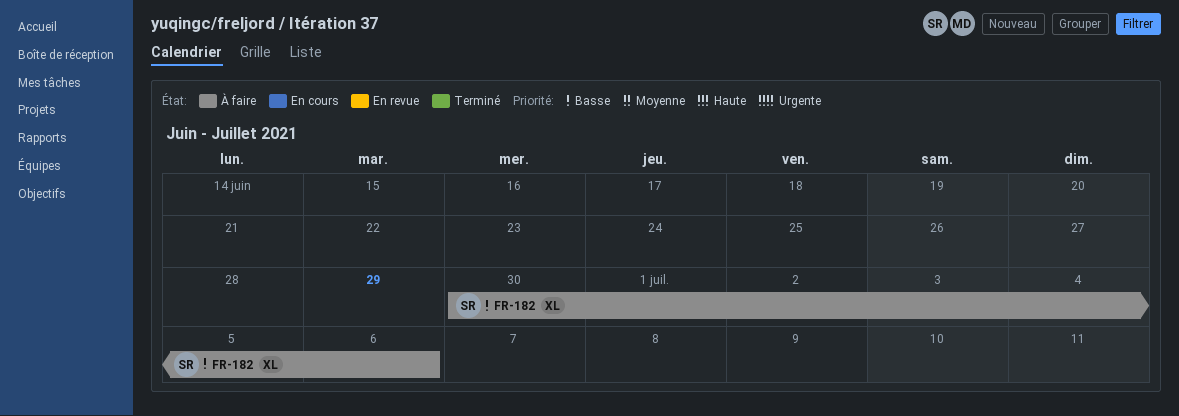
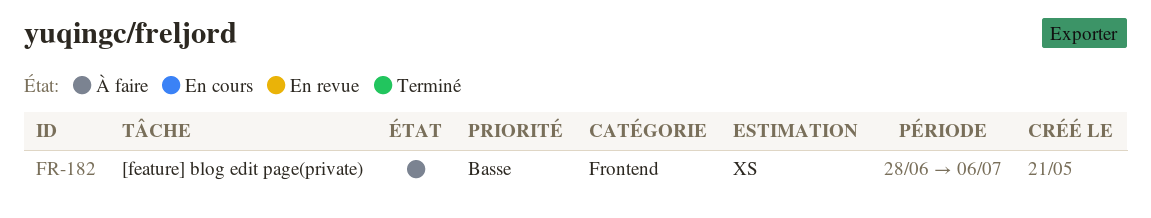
FR-182, estimate: XL -> XS
FR-182, start: Jun 30 -> Jun 28

